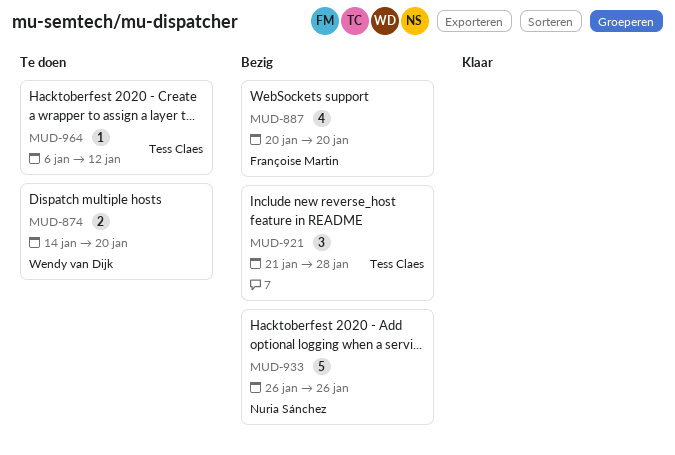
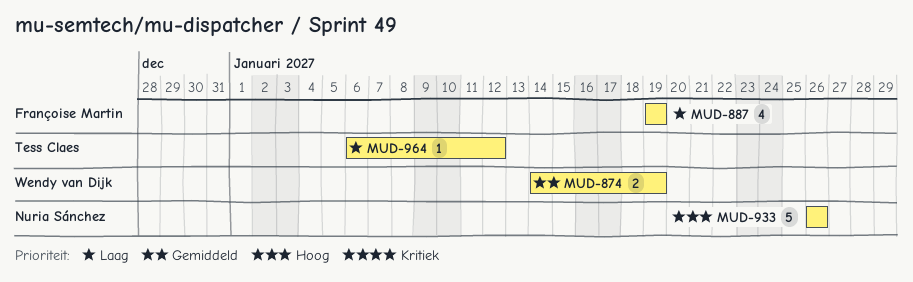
MUD-874, due: Jan 20 -> Jan 19
MUD-887, start: Jan 20 -> Jan 19
MUD-887, due: Jan 20 -> Jan 19
MUD-921: present -> none

